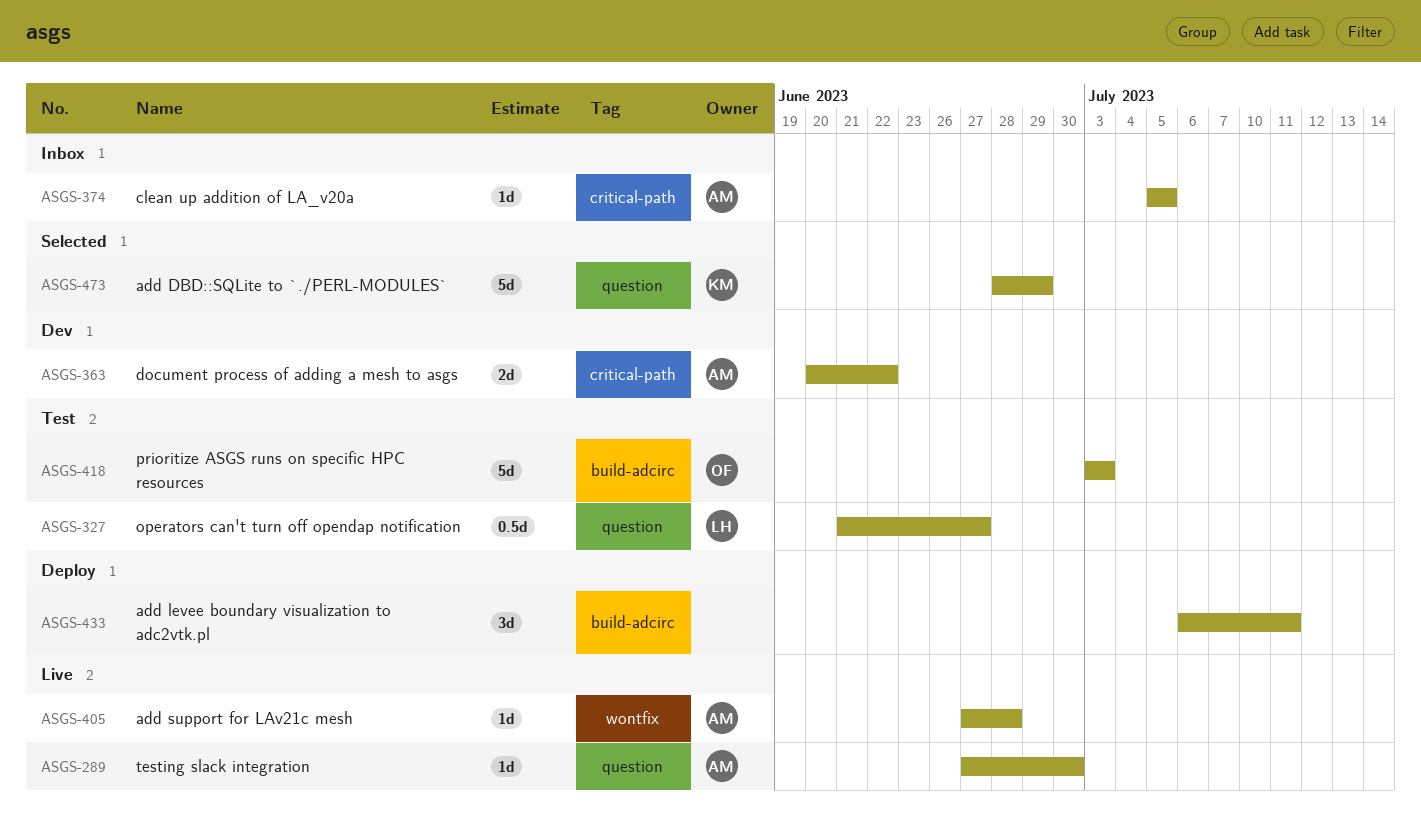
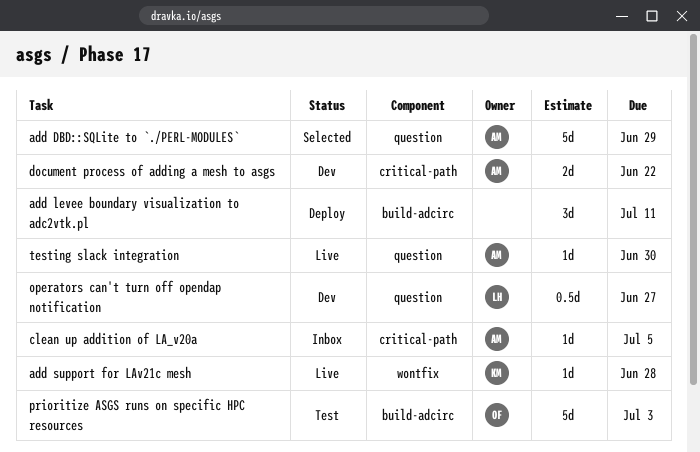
add DBD::SQLite to `./PERL-MODULES`, owner: KM -> AM
add support for LAv21c mesh, owner: AM -> KM
operators can't turn off opendap notification, status: Test -> Dev

